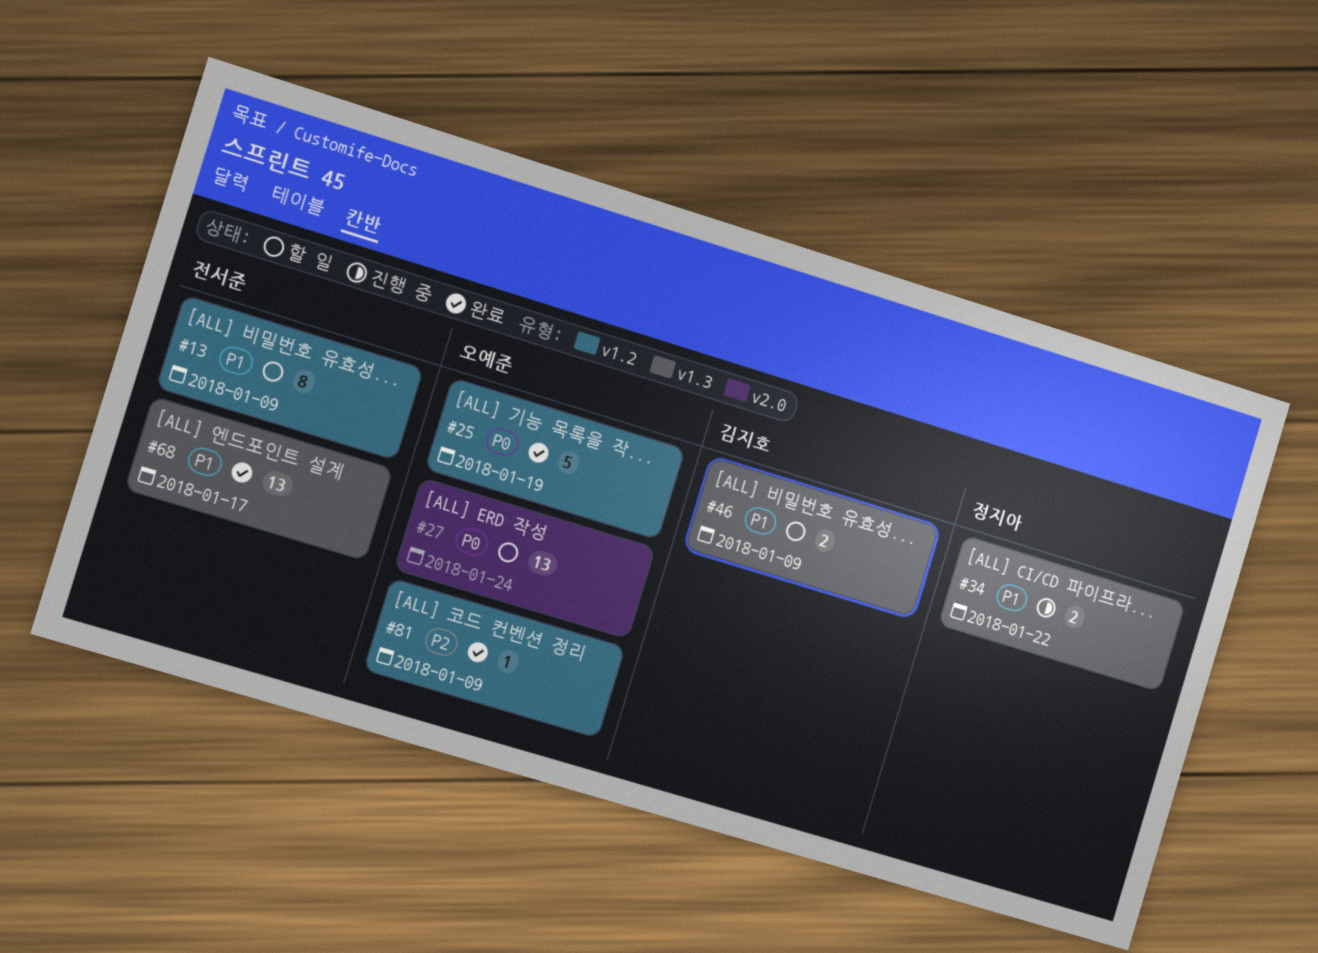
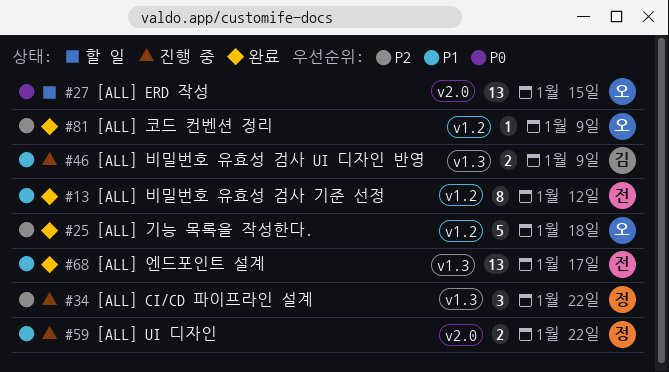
#13, status: 할 일 -> 완료
#13, due: Jan 9 -> Jan 12
#25, priority: P0 -> P2
#25, due: Jan 19 -> Jan 18
#27, due: Jan 24 -> Jan 15
#34, priority: P1 -> P2
#34, estimate: 2 -> 3
#46, status: 할 일 -> 진행 중
#59: none -> present

